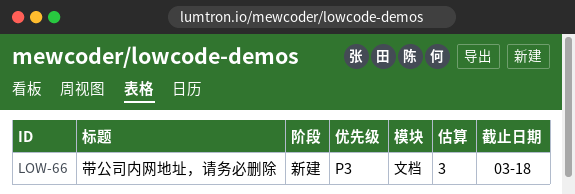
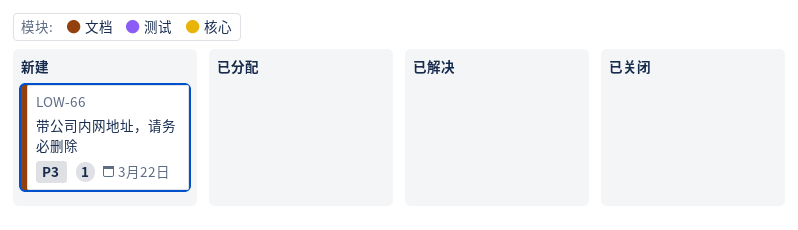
LOW-66, estimate: 3 -> 1
LOW-66, due: Mar 18 -> Mar 22

